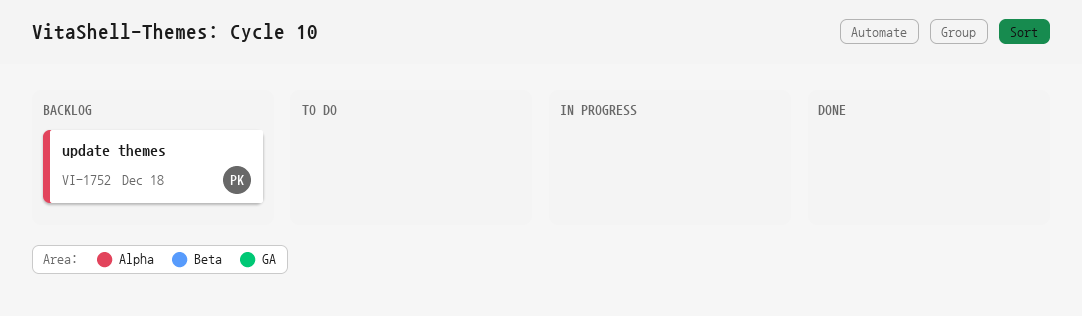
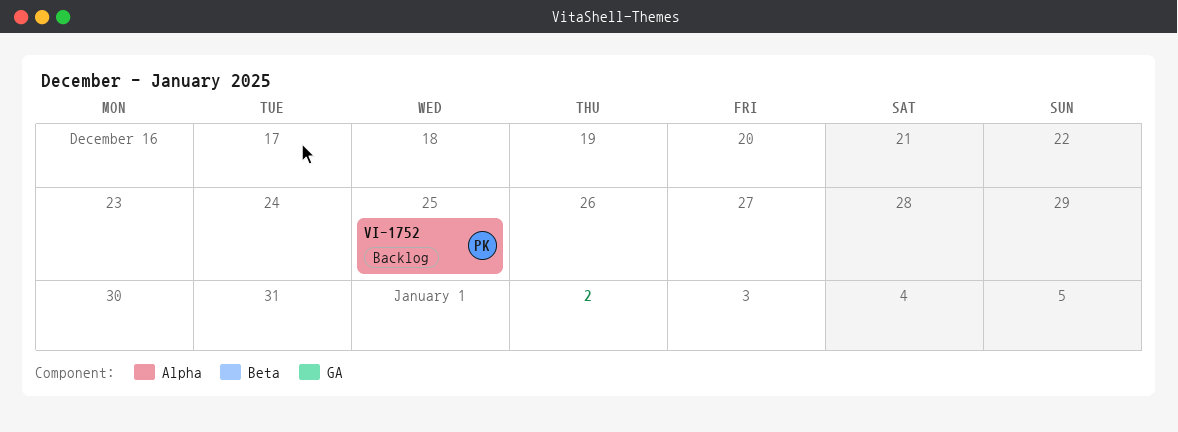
VI-1752, due: Dec 18 -> Dec 25

